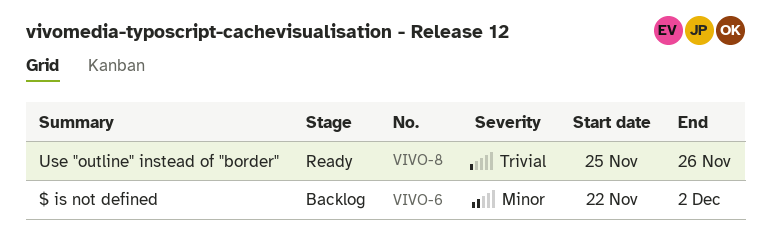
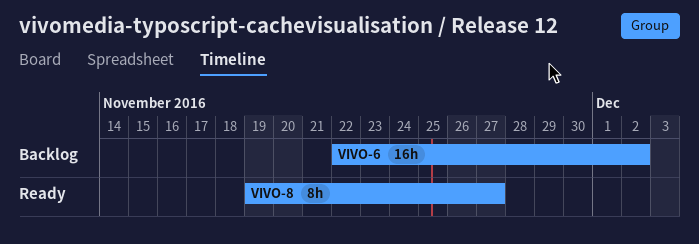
VIVO-8, start: Nov 25 -> Nov 19
VIVO-8, due: Nov 26 -> Nov 27

